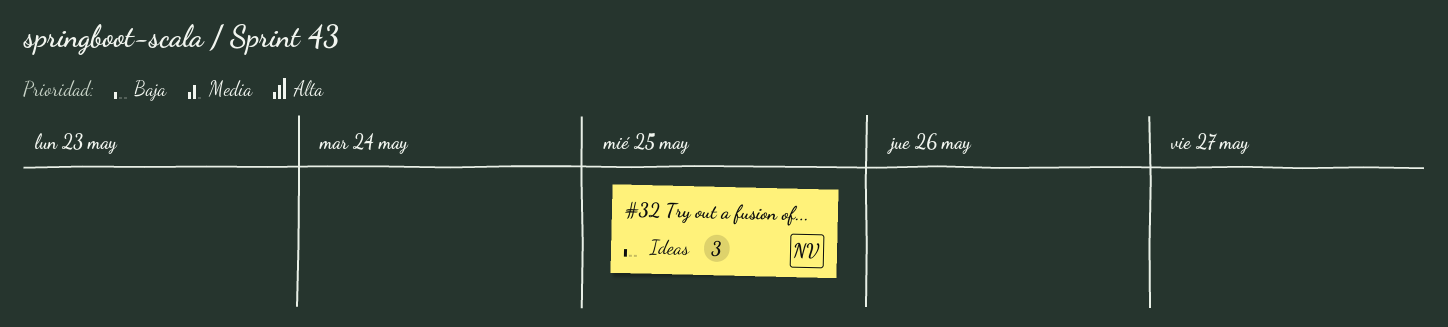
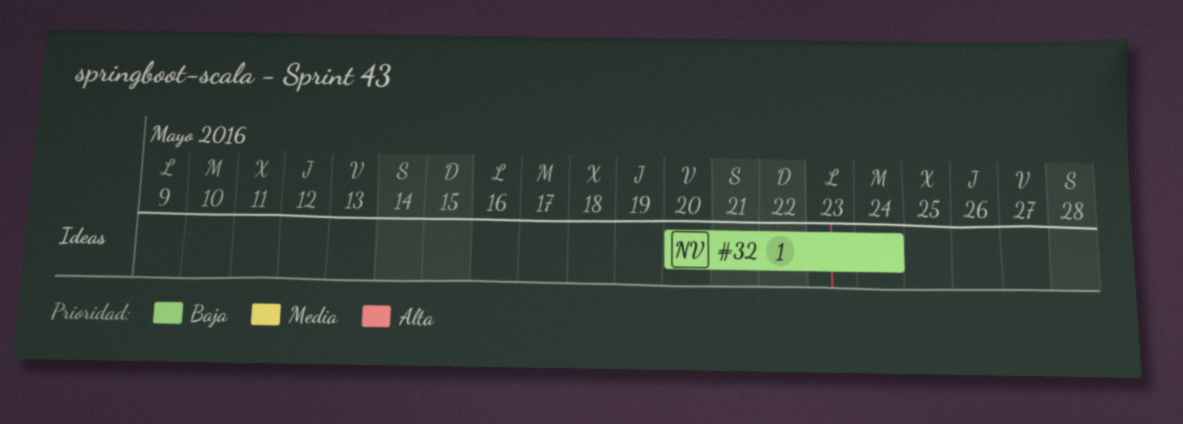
#32, estimate: 3 -> 1
#32, due: May 25 -> May 24

